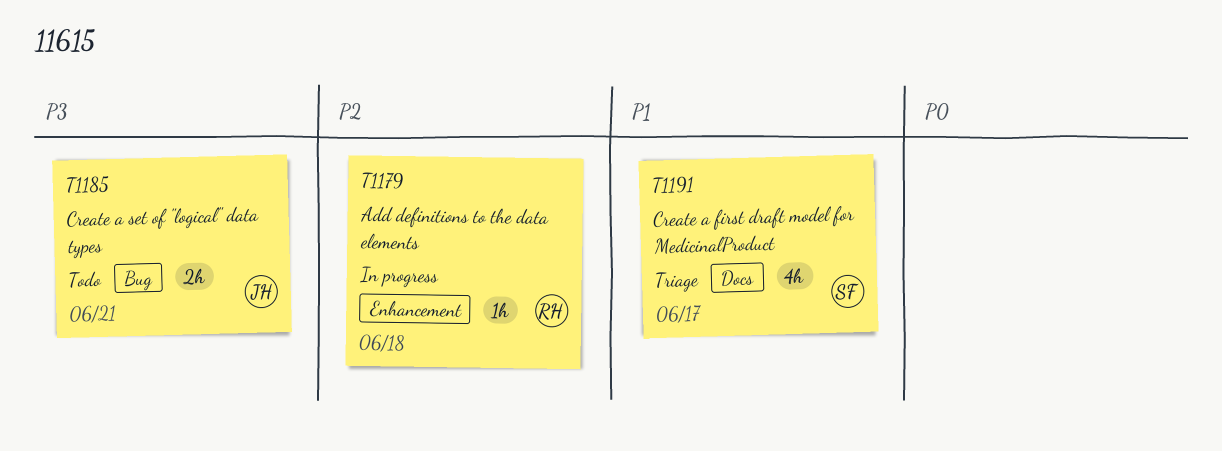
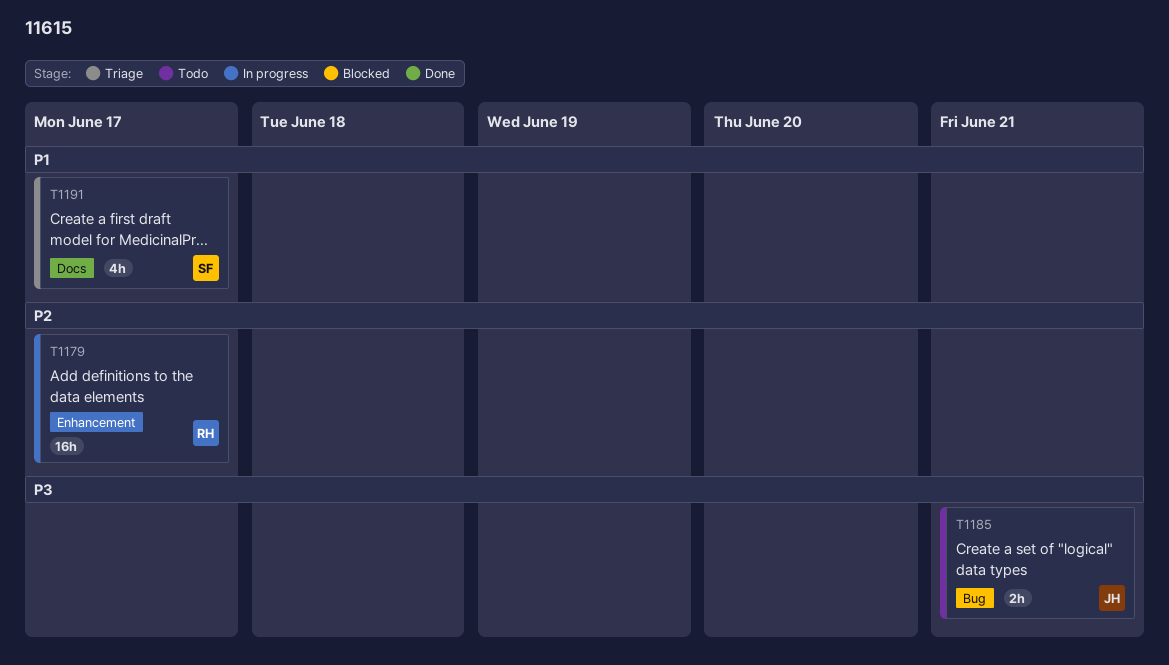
T1179, estimate: 1h -> 16h
T1179, due: Jun 18 -> Jun 17

